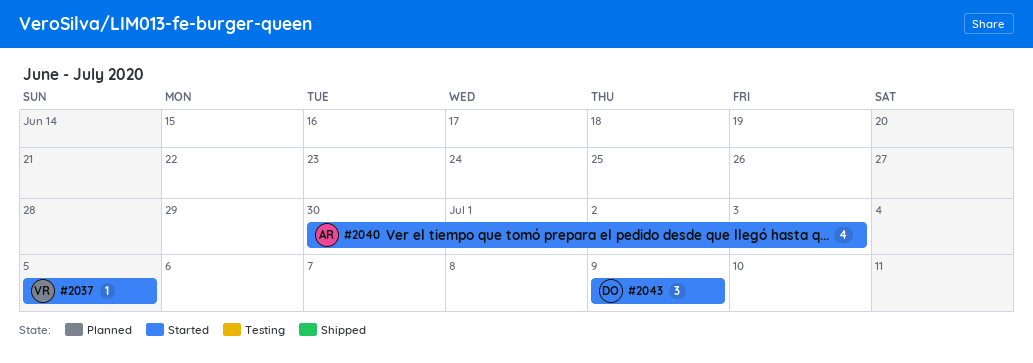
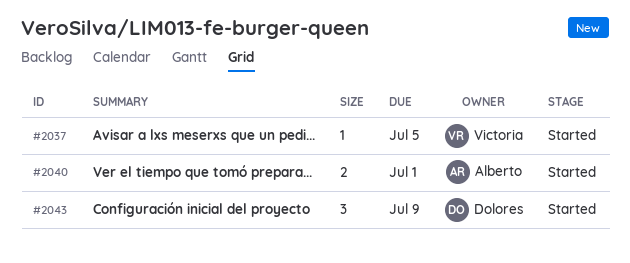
#2040, estimate: 4 -> 2
#2040, due: Jul 3 -> Jul 1

